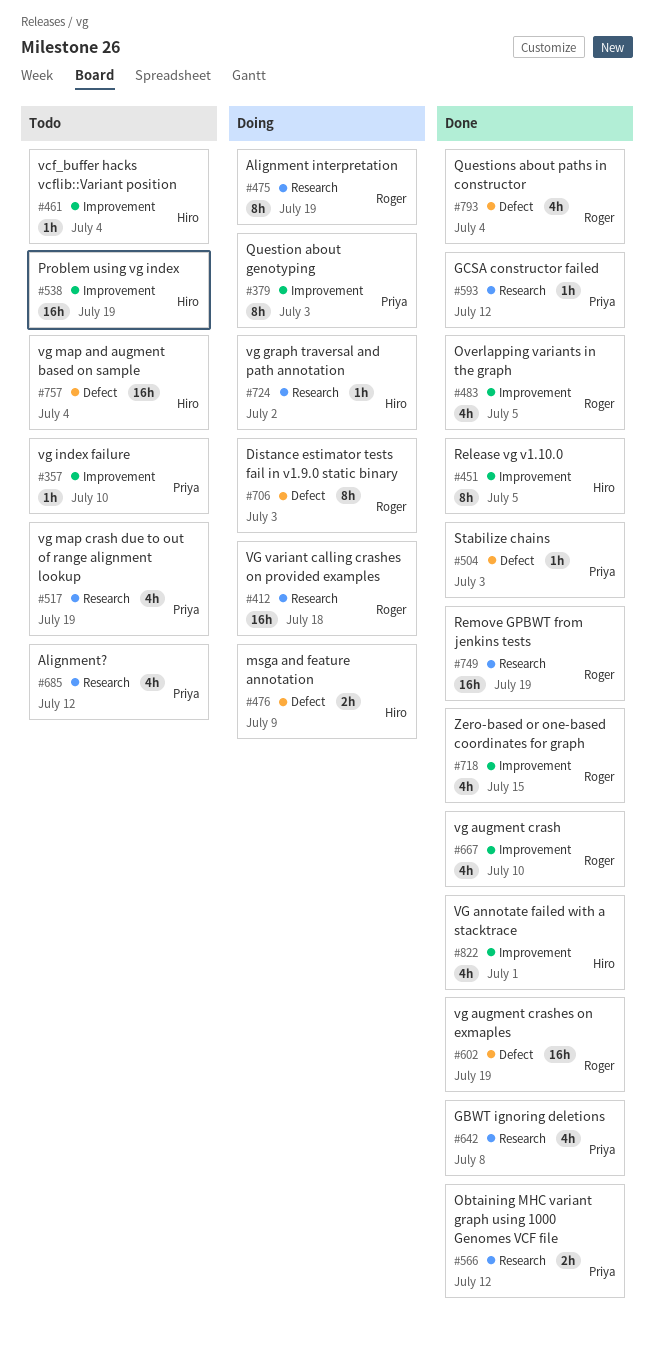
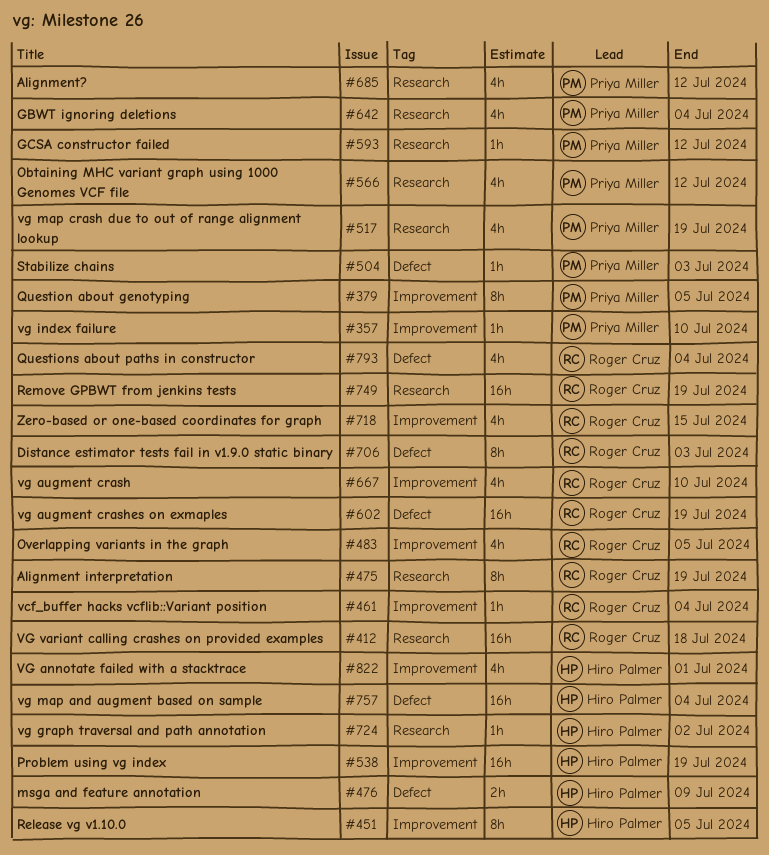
#379, due: Jul 3 -> Jul 5
#461, owner: Hiro Palmer -> Roger Cruz
#566, estimate: 2h -> 4h
#642, due: Jul 8 -> Jul 4

